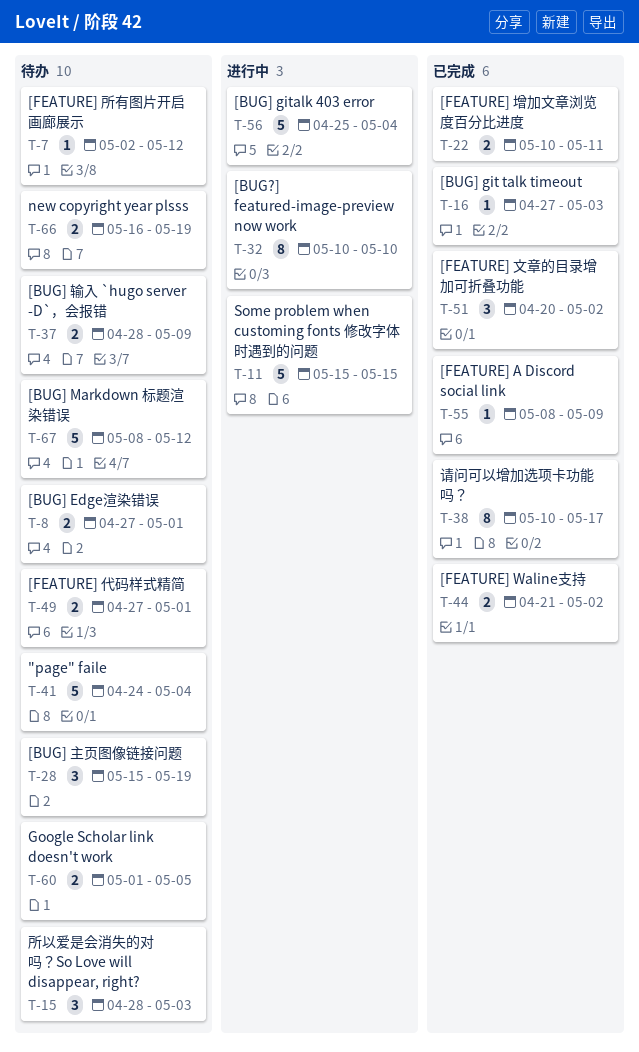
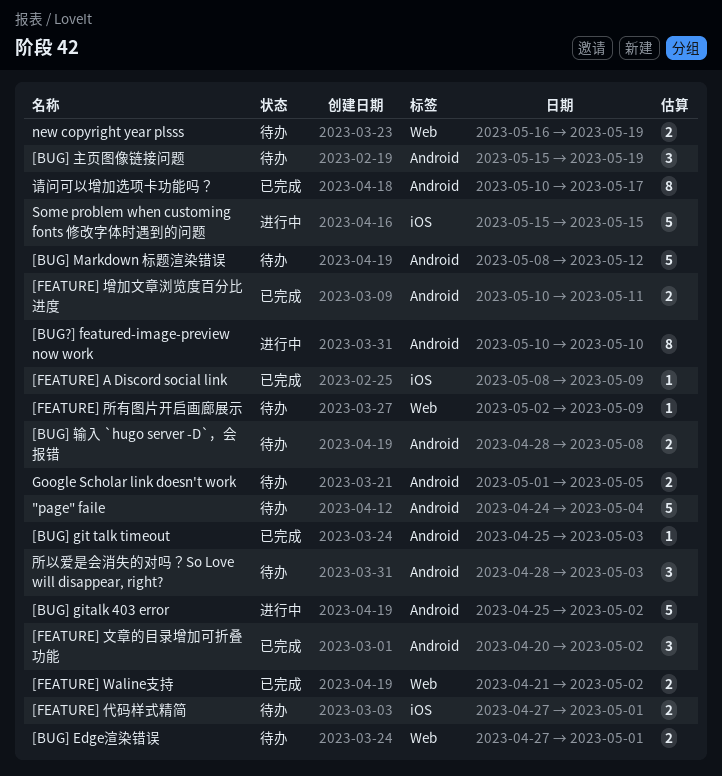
[BUG] git talk timeout, start: Apr 27 -> Apr 25
[BUG] gitalk 403 error, due: May 4 -> May 2
[BUG] 输入 `hugo server -D`，会报错, due: May 9 -> May 8
[FEATURE] 所有图片开启画廊展示, due: May 12 -> May 9

